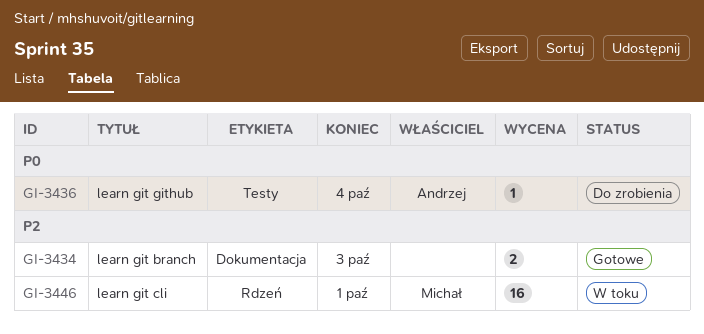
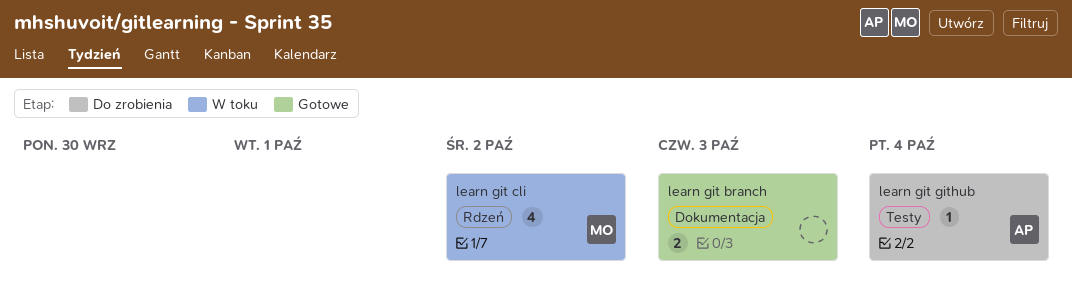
learn git cli, estimate: 16 -> 4
learn git cli, due: Oct 1 -> Oct 2

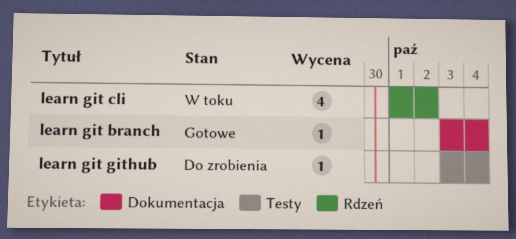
learn git branch, estimate: 2 -> 1
learn git branch, due: Oct 3 -> Oct 4

